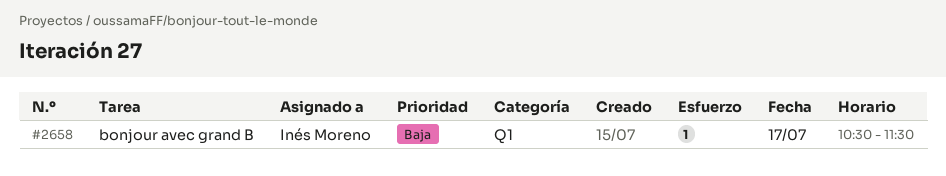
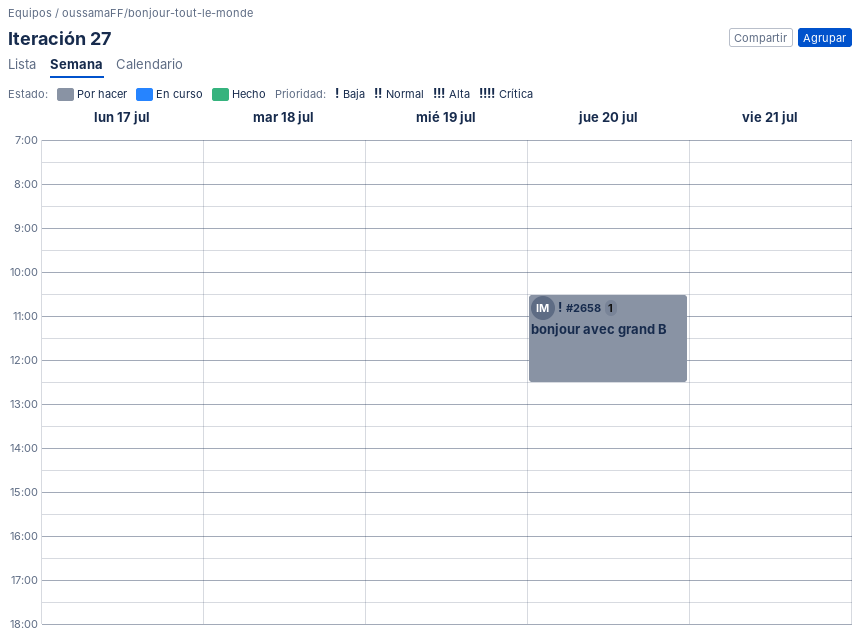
#2658, day: Jul 17 -> Jul 20
#2658, ends: 11:30 -> 12:30

